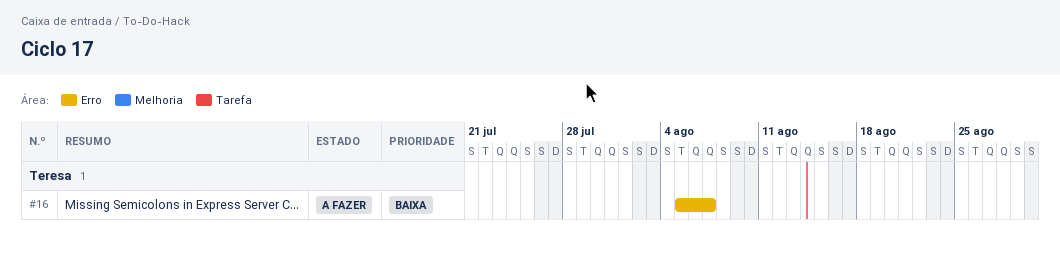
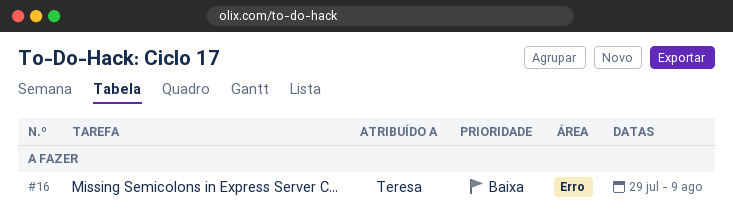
#16, start: Aug 5 -> Jul 29
#16, due: Aug 7 -> Aug 9

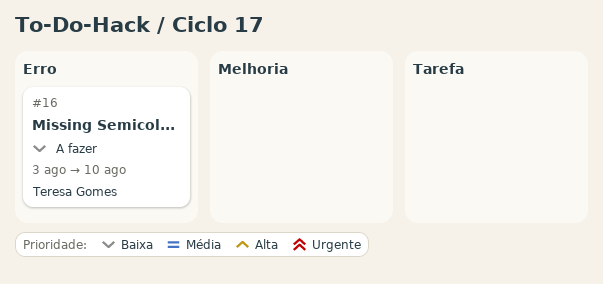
#16, start: Jul 29 -> Aug 3
#16, due: Aug 9 -> Aug 10

